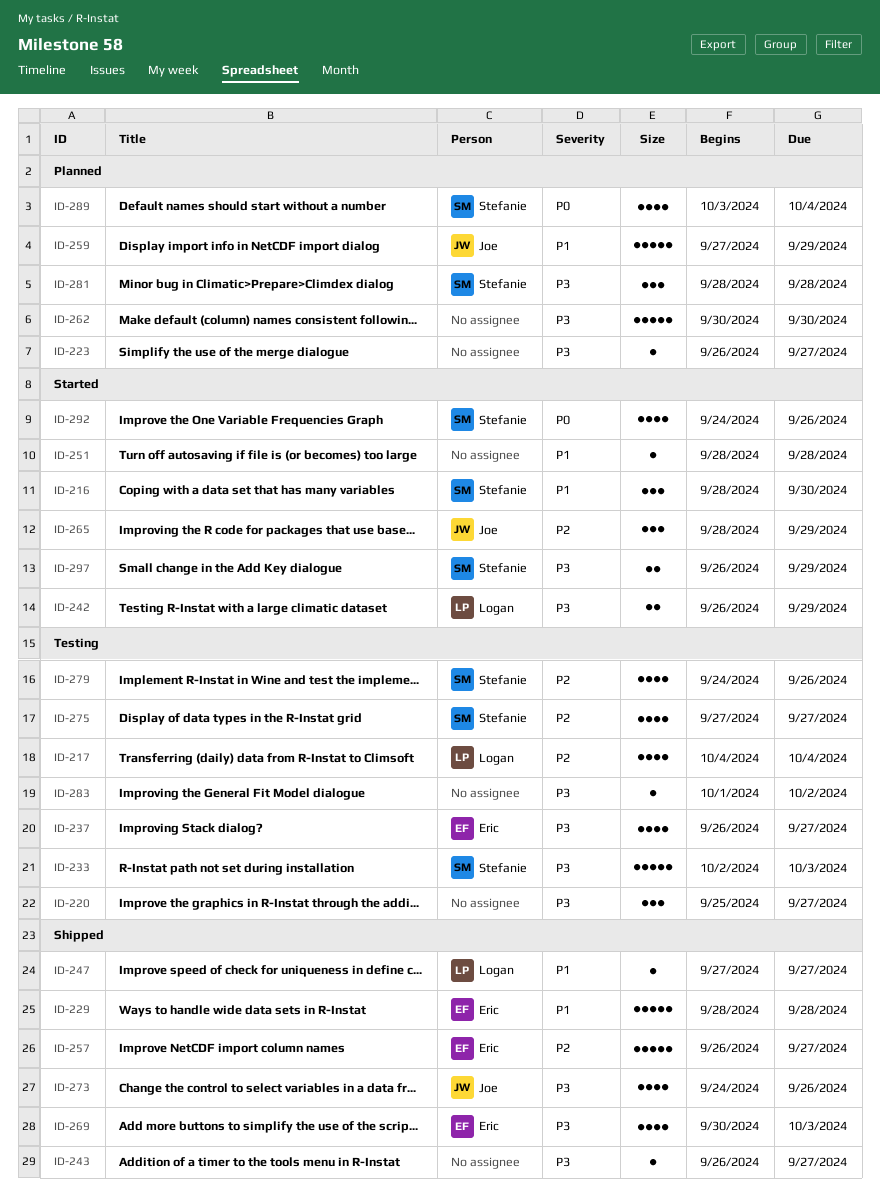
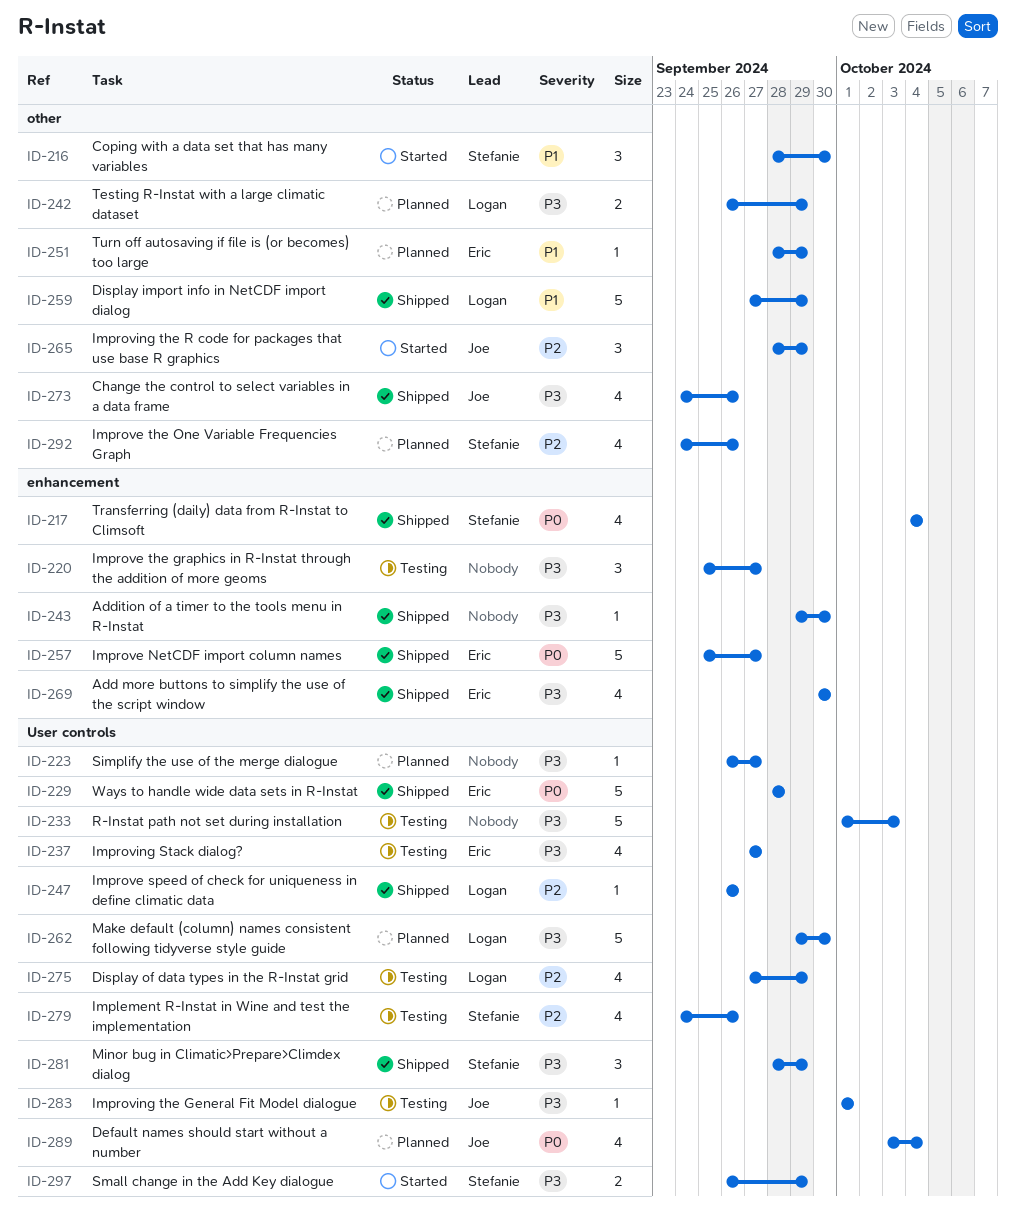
ID-217, status: Testing -> Shipped
ID-217, owner: Logan -> Stefanie
ID-217, priority: P2 -> P0
ID-229, priority: P1 -> P0
ID-233, owner: Stefanie -> none
ID-233, start: Oct 2 -> Oct 1
ID-237, start: Sep 26 -> Sep 27
ID-242, status: Started -> Planned
ID-243, start: Sep 26 -> Sep 29
ID-243, due: Sep 27 -> Sep 30
ID-247, priority: P1 -> P2
ID-247, start: Sep 27 -> Sep 26
ID-247, due: Sep 27 -> Sep 26
ID-251, status: Started -> Planned
ID-251, owner: none -> Eric
ID-251, due: Sep 28 -> Sep 29
ID-257, priority: P2 -> P0
ID-257, start: Sep 26 -> Sep 25
ID-259, status: Planned -> Shipped
ID-259, owner: Joe -> Logan
ID-262, owner: none -> Logan
ID-262, start: Sep 30 -> Sep 29
ID-269, due: Oct 3 -> Sep 30
ID-275, owner: Stefanie -> Logan
ID-275, due: Sep 27 -> Sep 29
ID-281, status: Planned -> Shipped
ID-281, due: Sep 28 -> Sep 29
ID-283, owner: none -> Joe
ID-283, due: Oct 2 -> Oct 1
ID-289, owner: Stefanie -> Joe
ID-292, status: Started -> Planned
ID-292, priority: P0 -> P2

